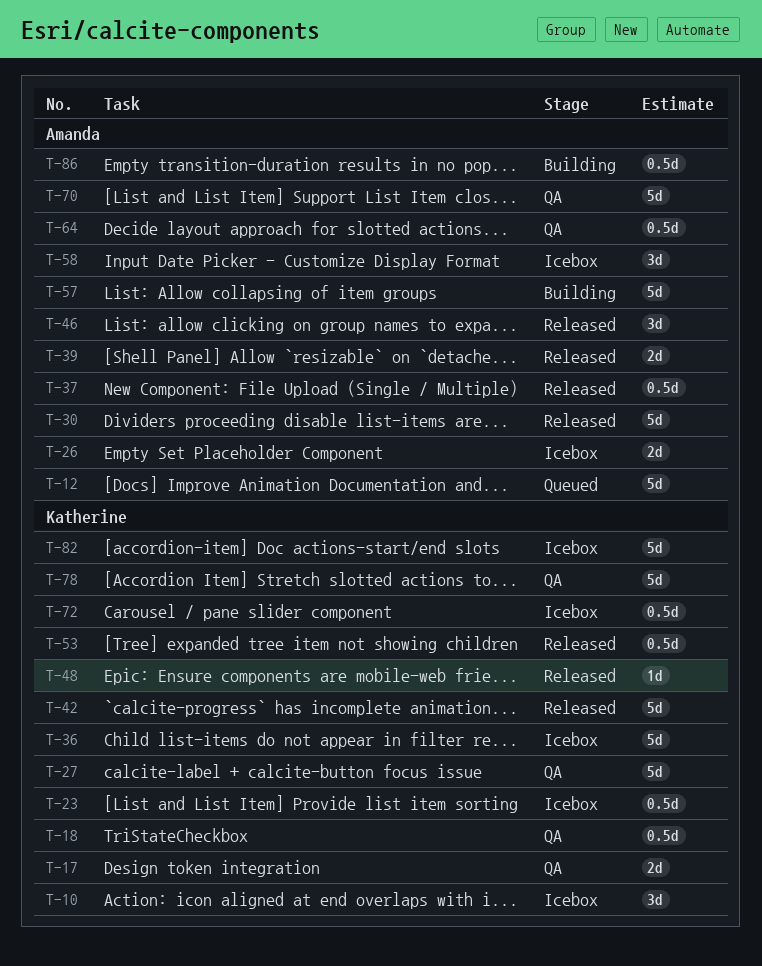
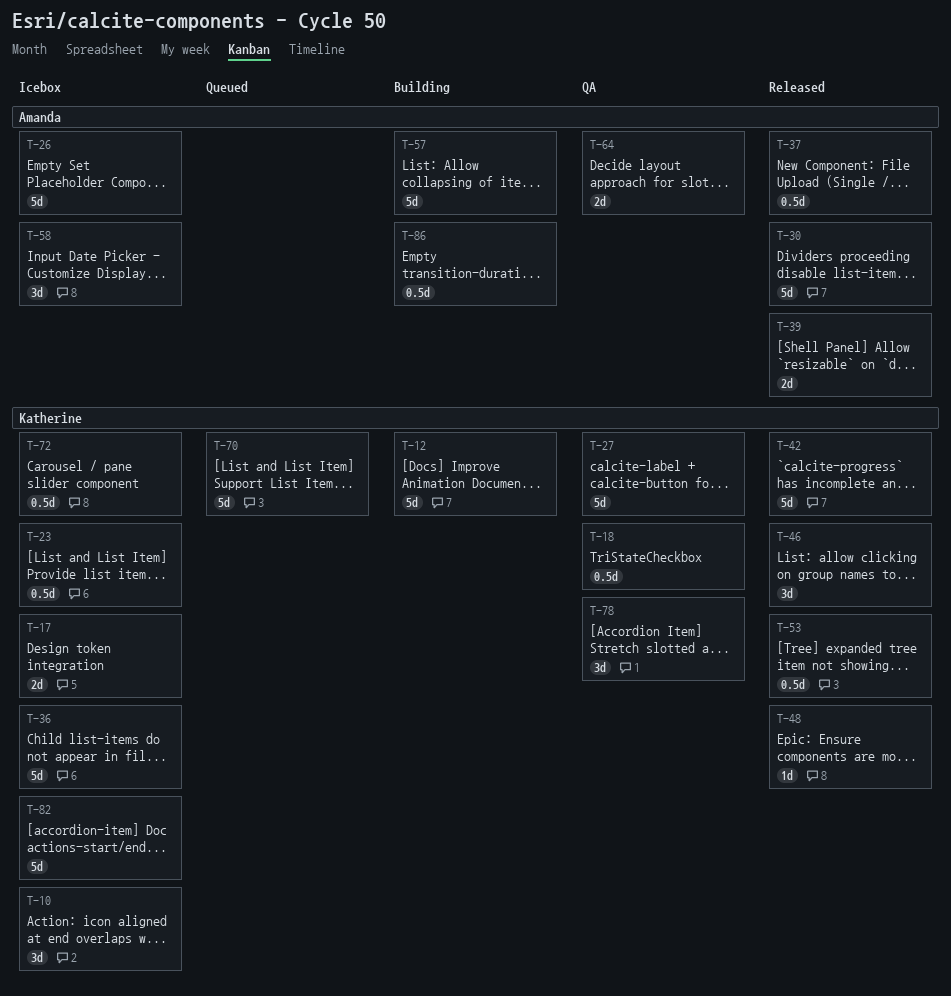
T-12, status: Queued -> Building
T-12, owner: Amanda -> Katherine
T-17, status: QA -> Icebox
T-26, estimate: 2d -> 5d
T-46, owner: Amanda -> Katherine
T-64, estimate: 0.5d -> 2d
T-70, status: QA -> Queued
T-70, owner: Amanda -> Katherine
T-78, estimate: 5d -> 3d

